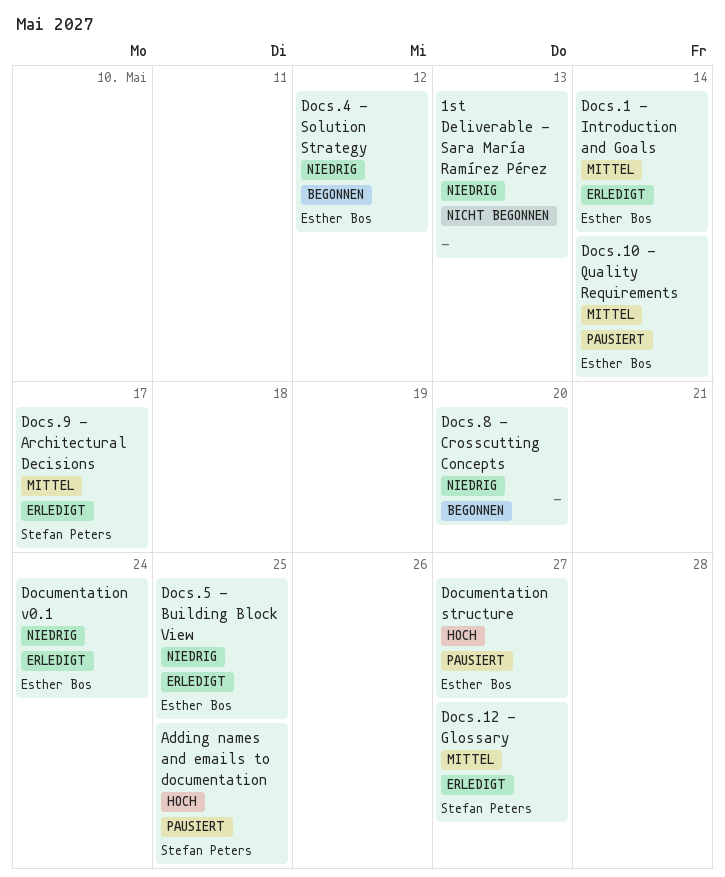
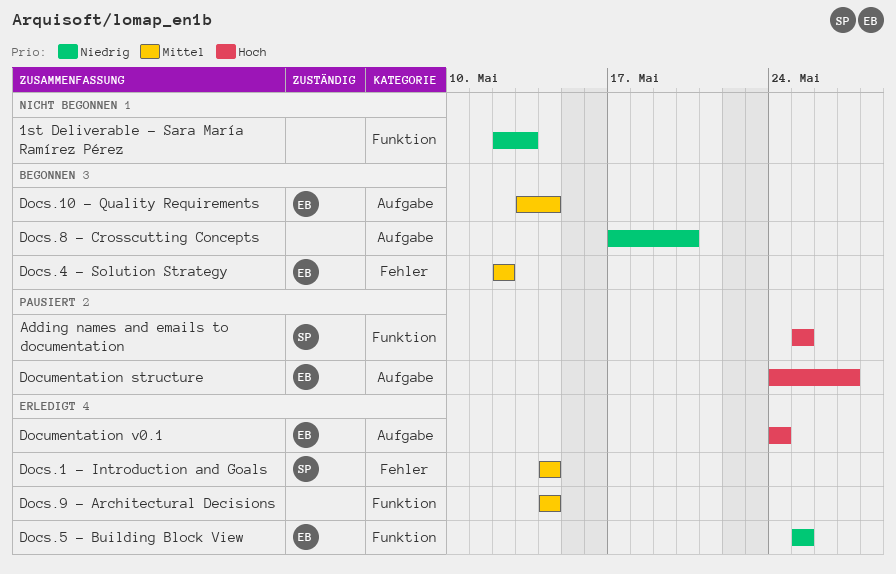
Docs.1 - Introduction and Goals, owner: Esther Bos -> Stefan Peters
Docs.10 - Quality Requirements, status: Pausiert -> Begonnen
Docs.12 - Glossary: present -> none
Docs.4 - Solution Strategy, priority: Niedrig -> Mittel
Docs.9 - Architectural Decisions, owner: Stefan Peters -> none
Docs.9 - Architectural Decisions, due: May 17 -> May 14
Documentation v0.1, priority: Niedrig -> Hoch

